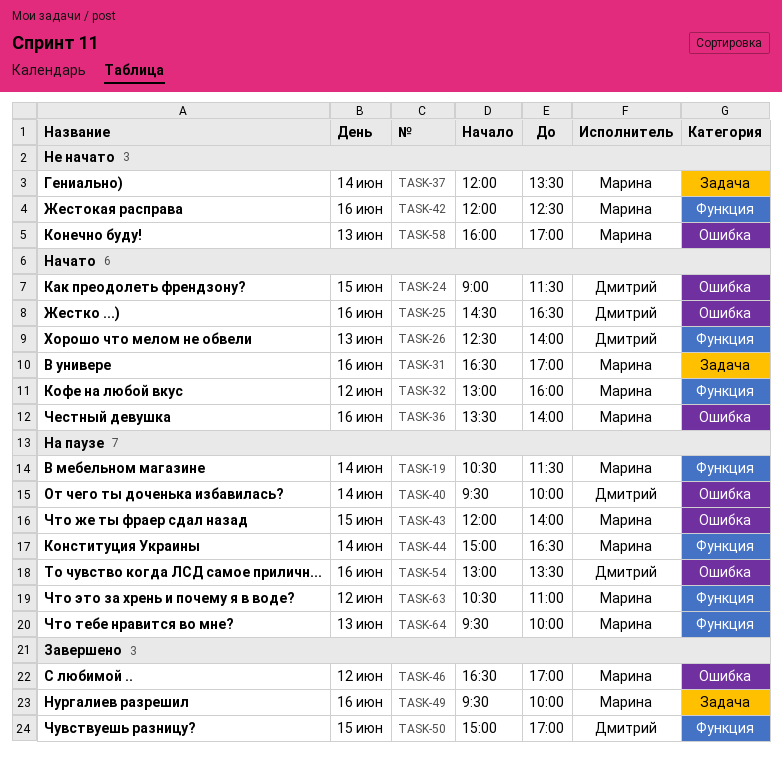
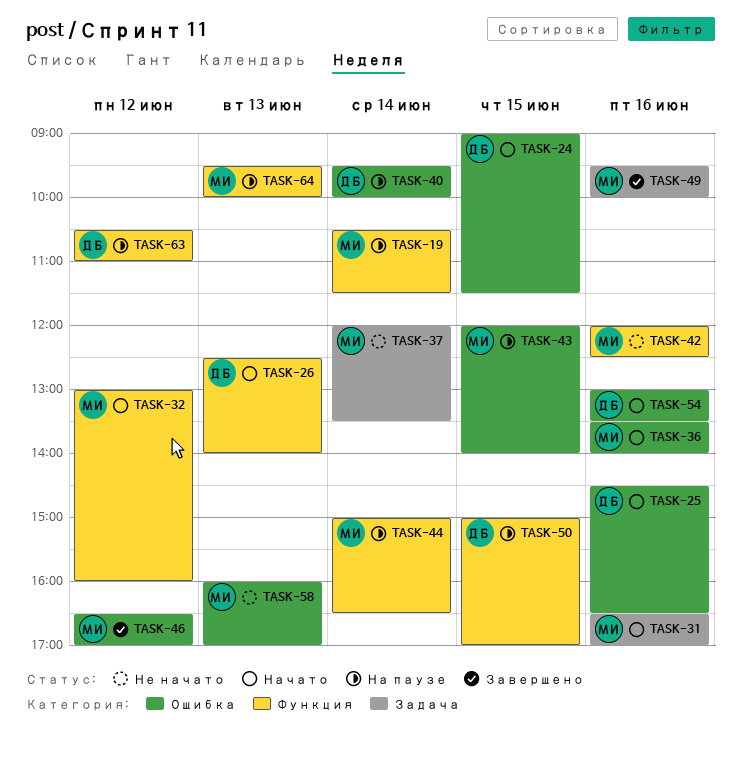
TASK-50, status: Завершено -> На паузе
TASK-54, status: На паузе -> Начато
TASK-63, owner: Марина -> Дмитрий

